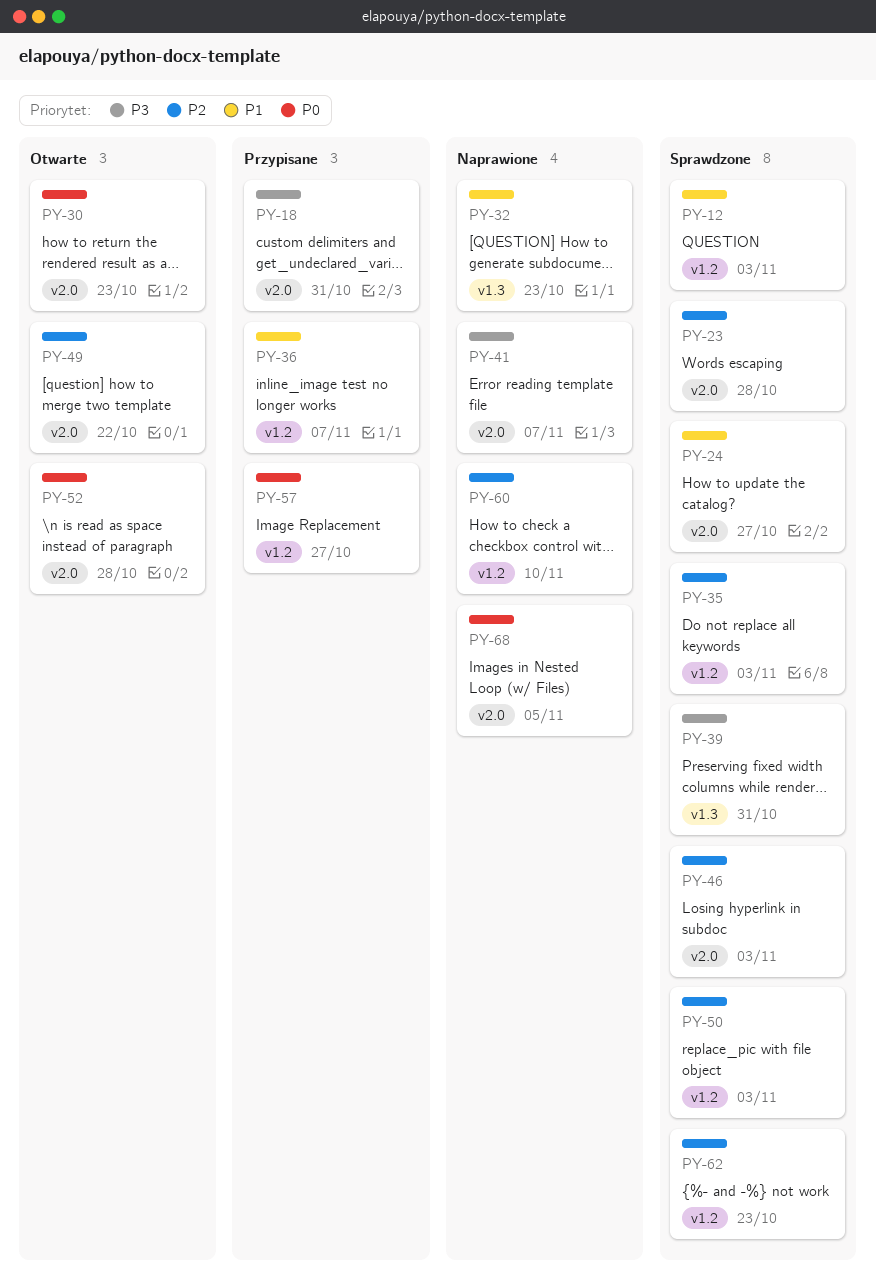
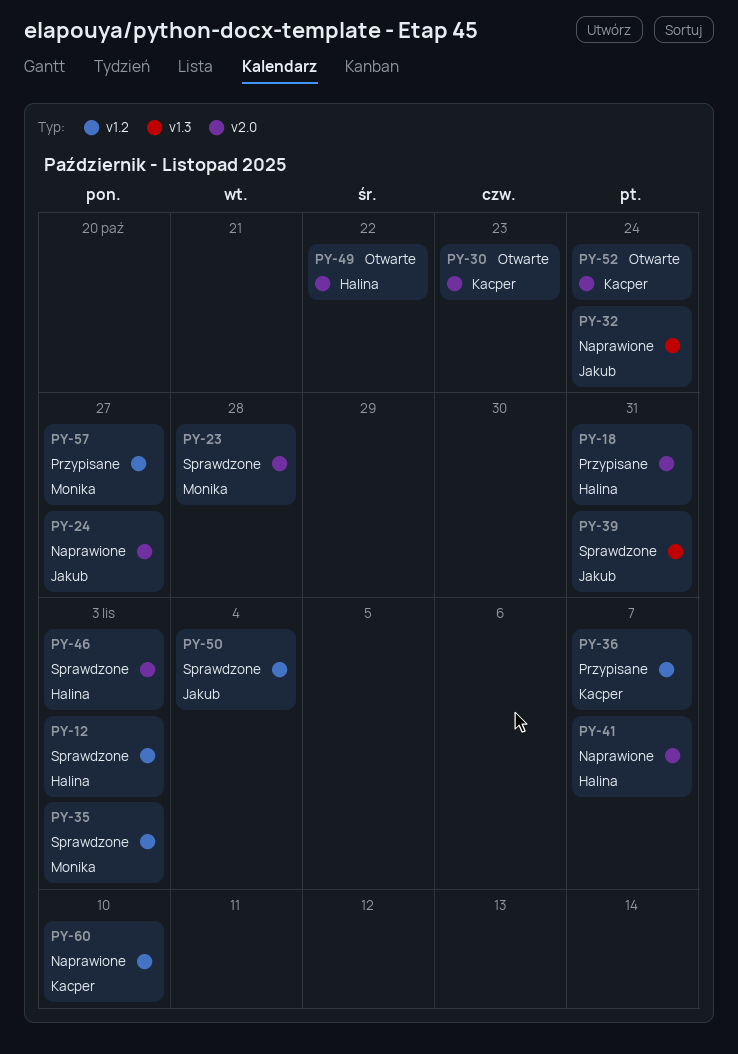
PY-24, status: Sprawdzone -> Naprawione
PY-32, due: Oct 23 -> Oct 24
PY-50, due: Nov 3 -> Nov 4
PY-52, due: Oct 28 -> Oct 24
PY-62: present -> none
PY-68: present -> none

